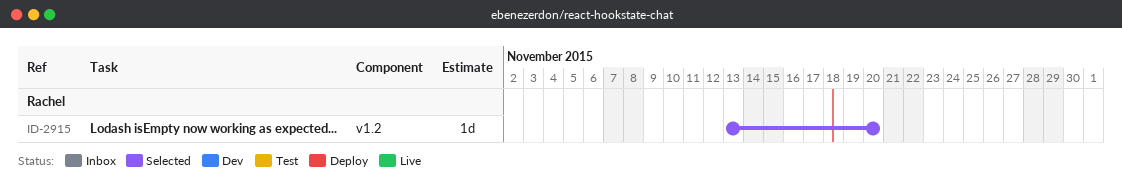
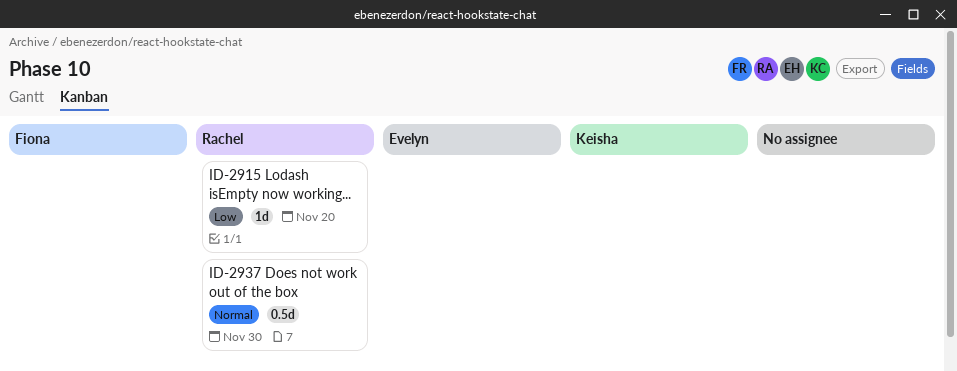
ID-2937: none -> present

